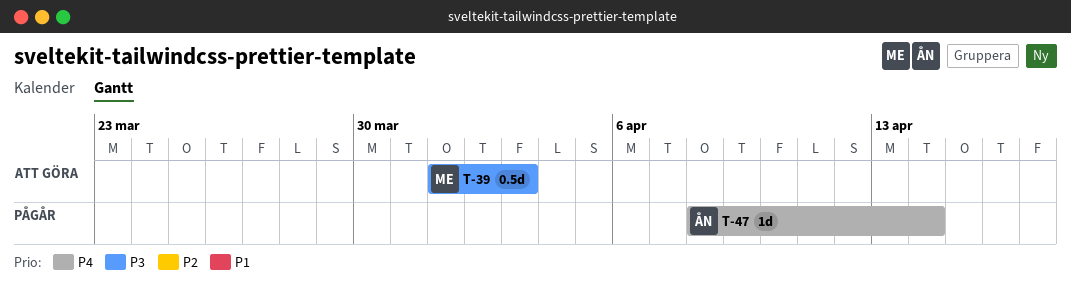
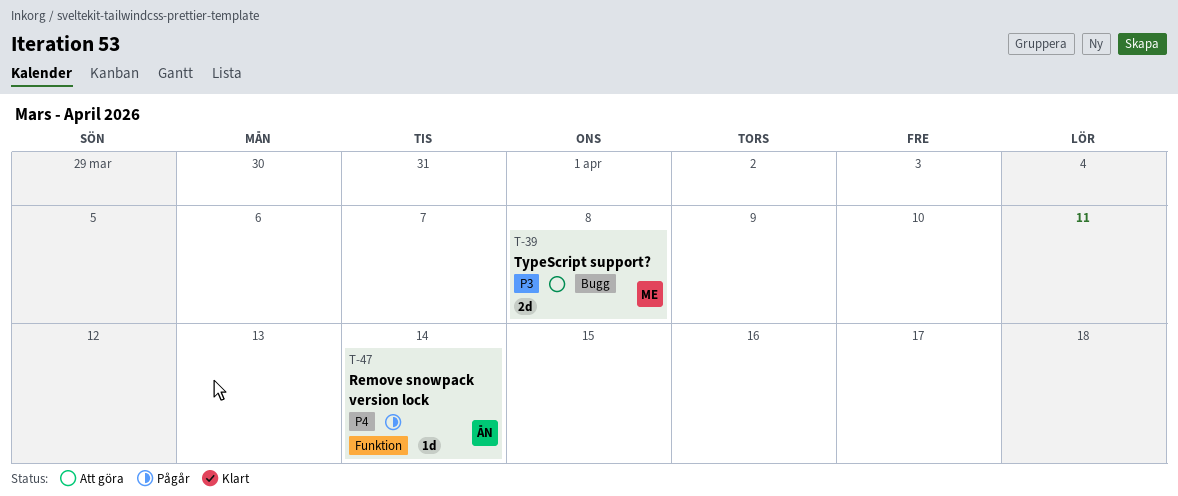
T-39, estimate: 0.5d -> 2d
T-39, due: Apr 3 -> Apr 8

